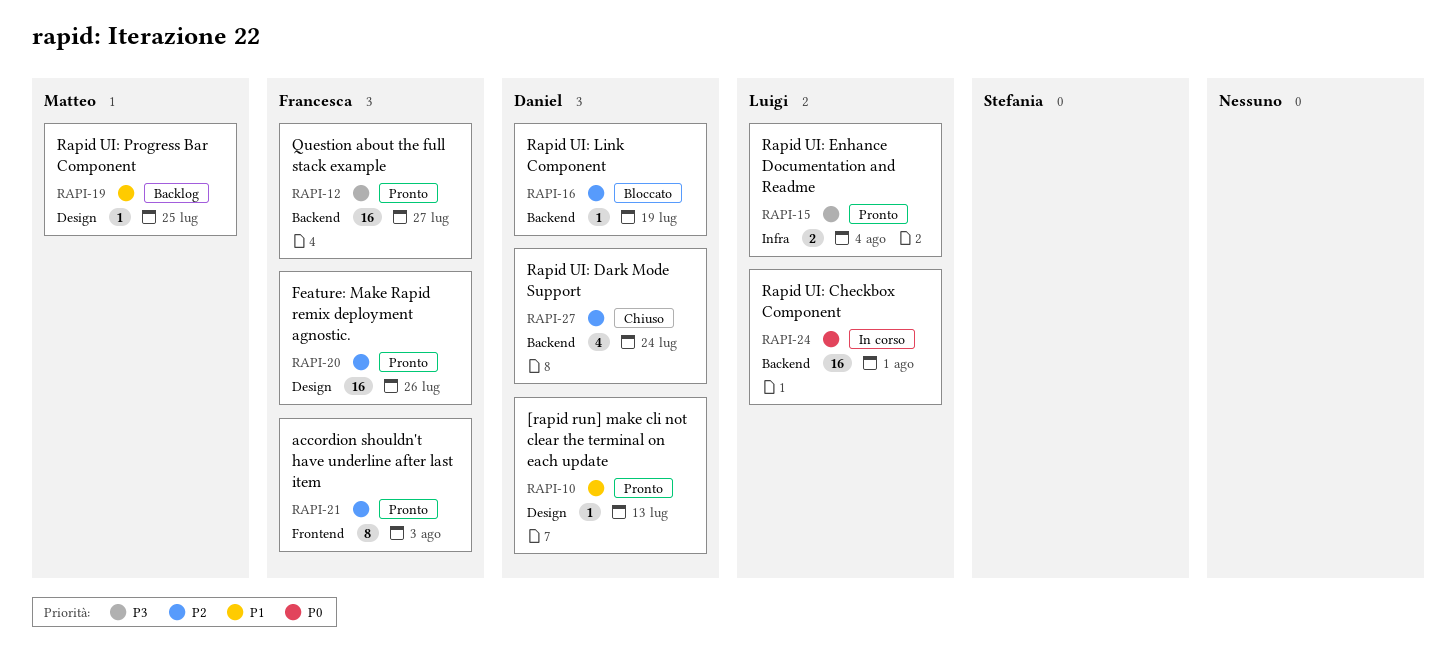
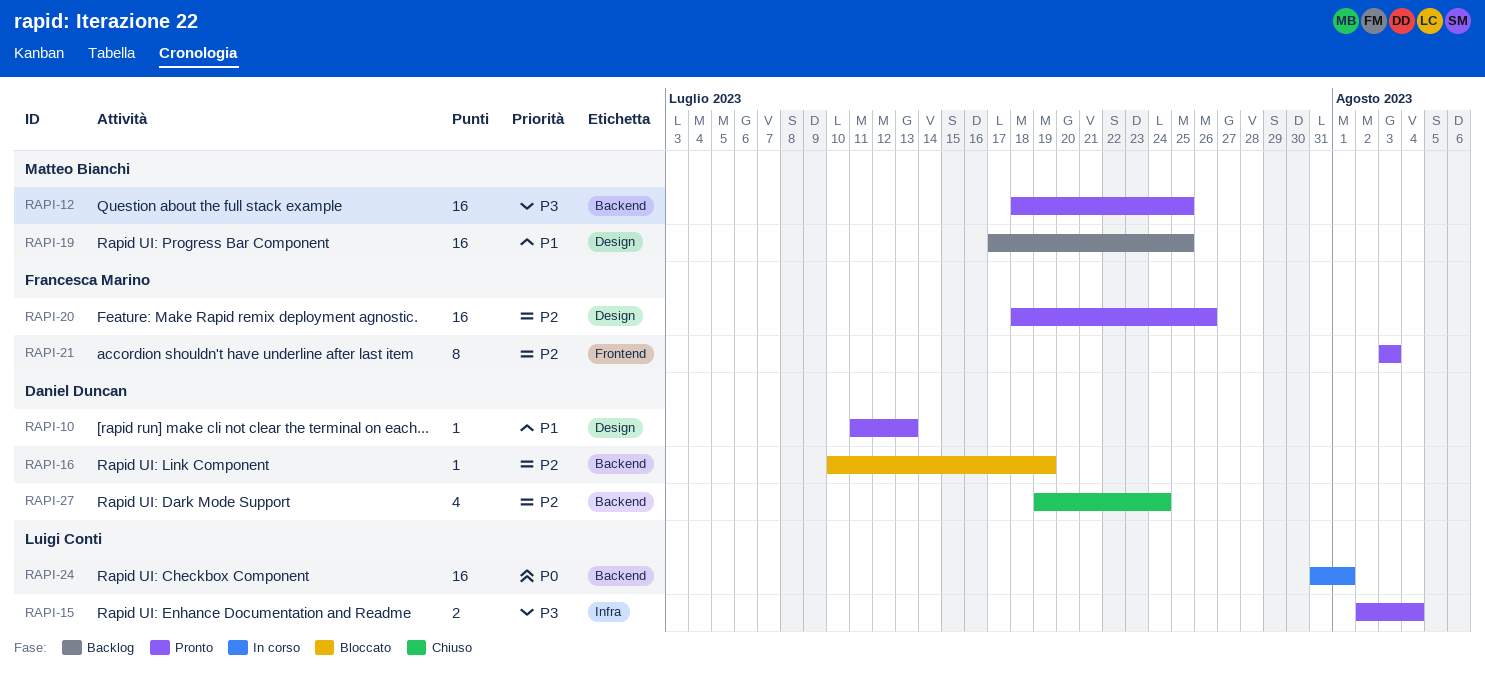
RAPI-12, owner: Francesca Marino -> Matteo Bianchi
RAPI-12, due: Jul 27 -> Jul 25
RAPI-19, estimate: 1 -> 16

